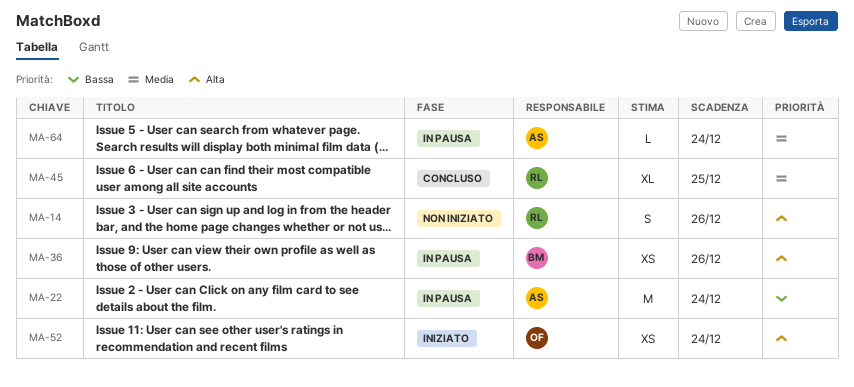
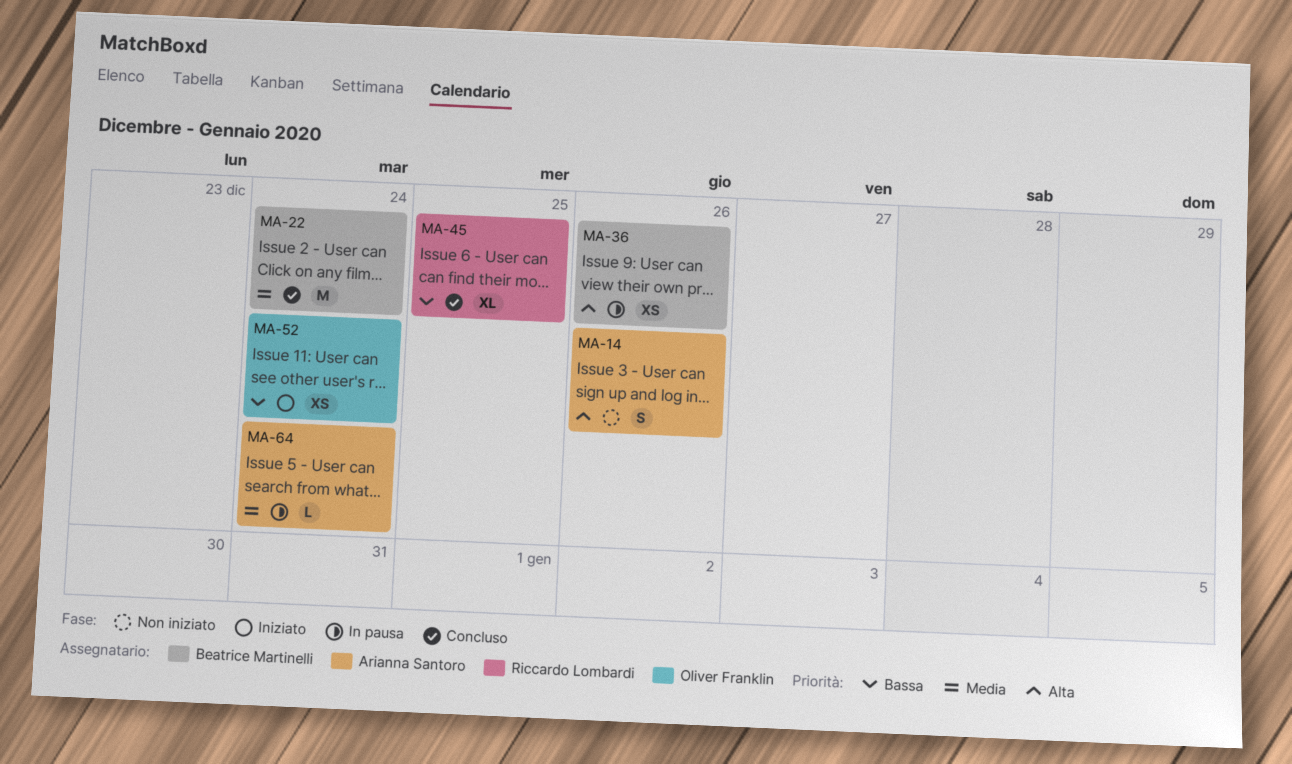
MA-14, owner: Riccardo Lombardi -> Arianna Santoro
MA-22, status: In pausa -> Concluso
MA-22, owner: Arianna Santoro -> Beatrice Martinelli
MA-22, priority: Bassa -> Media
MA-45, priority: Media -> Bassa
MA-52, priority: Alta -> Bassa

